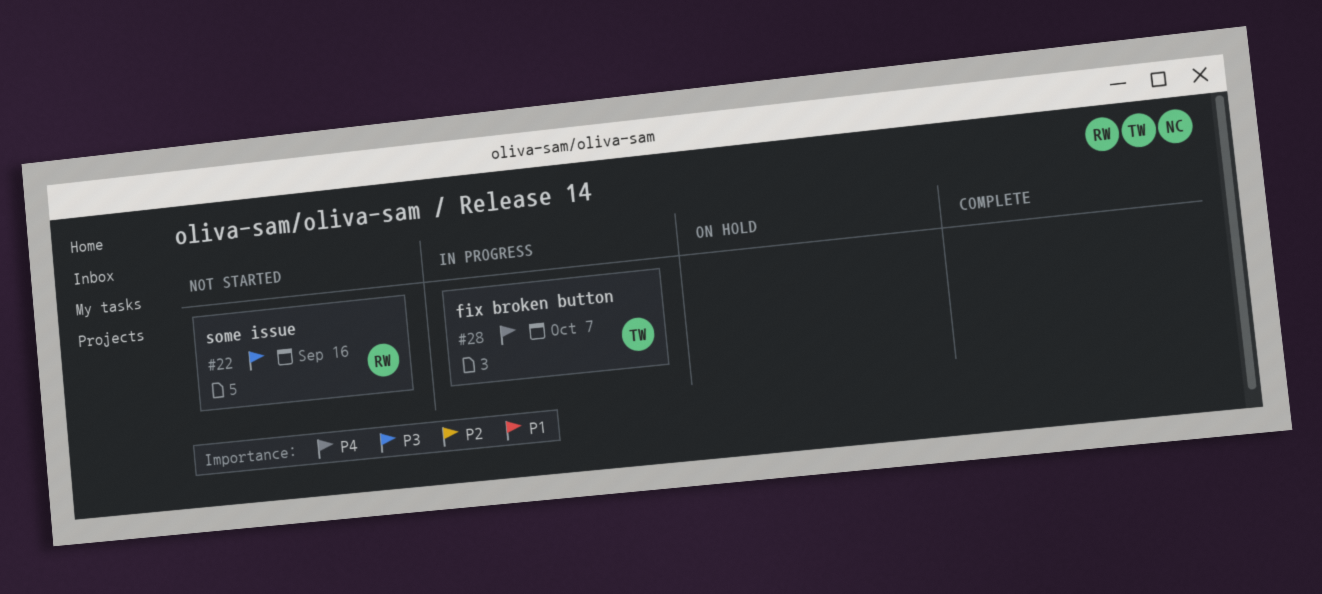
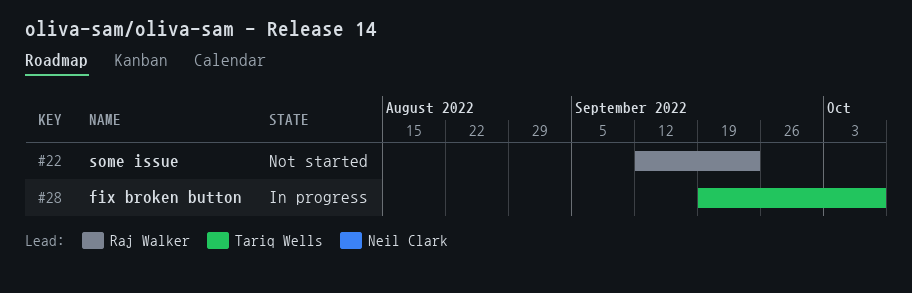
#22, due: Sep 16 -> Sep 23

